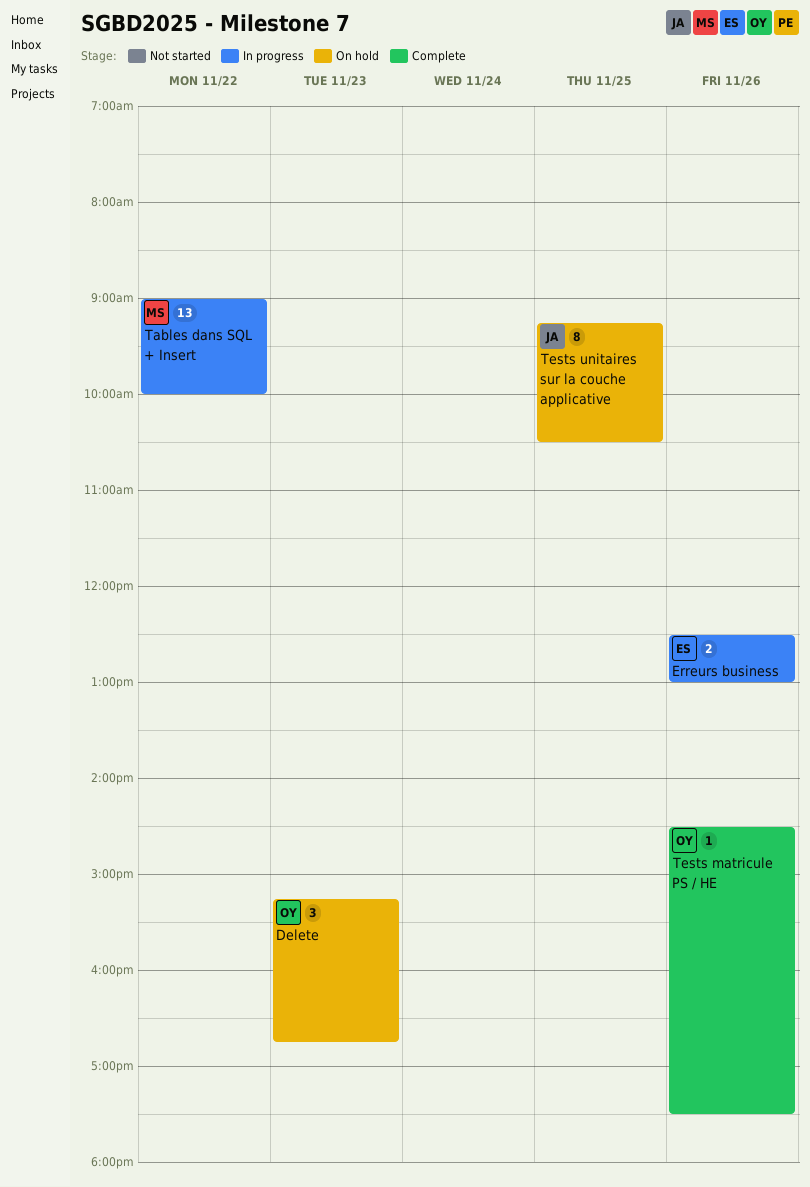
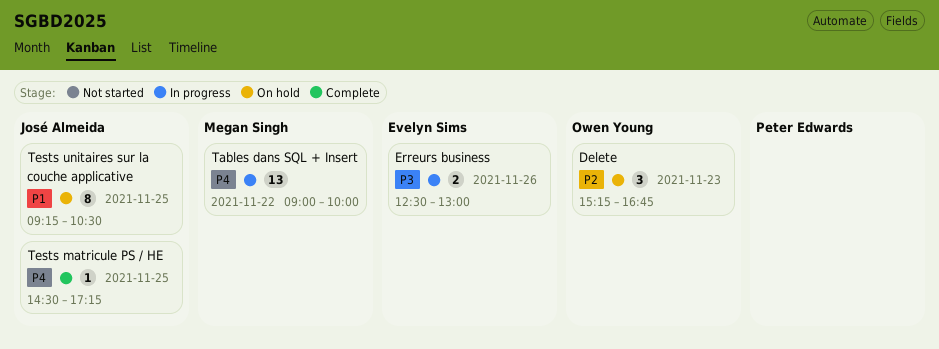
Tests matricule PS / HE, owner: Owen Young -> José Almeida
Tests matricule PS / HE, day: Nov 26 -> Nov 25
Tests matricule PS / HE, ends: 17:30 -> 17:15

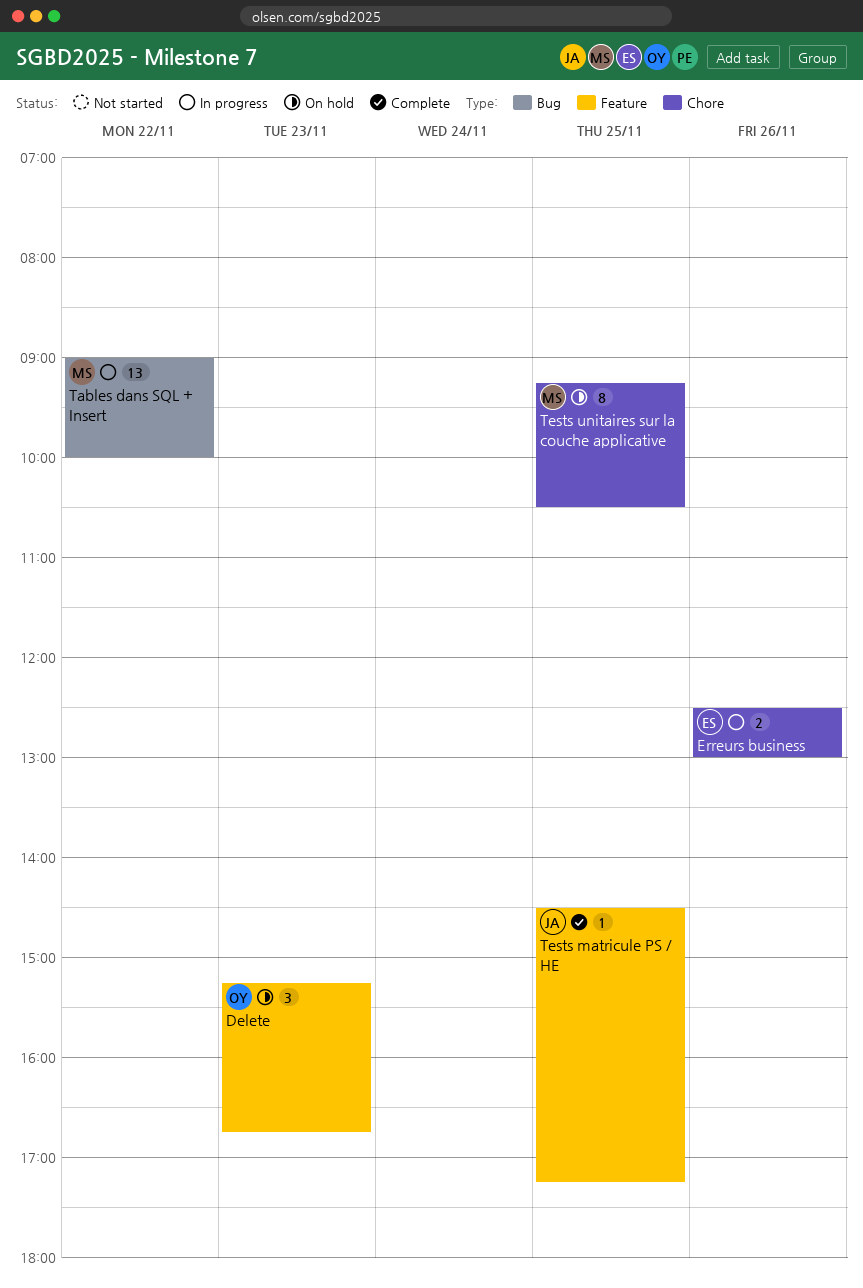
Tests unitaires sur la couche applicative, owner: José Almeida -> Megan Singh

